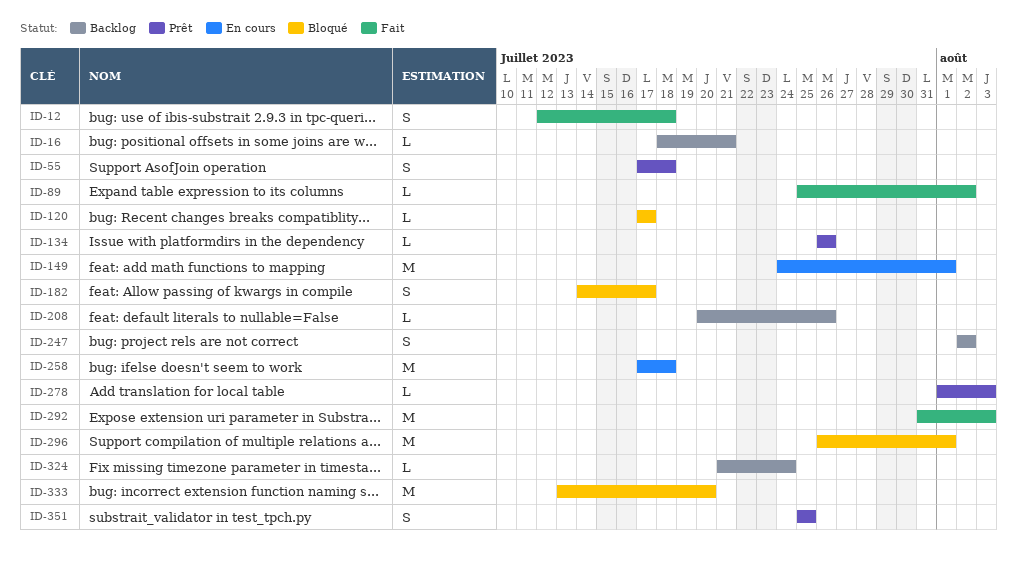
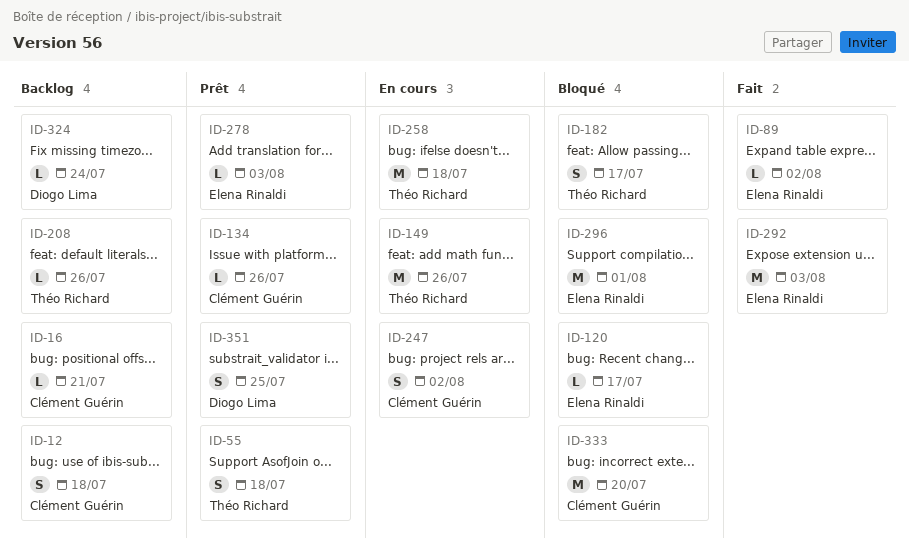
ID-12, status: Fait -> Backlog
ID-149, due: Aug 1 -> Jul 26
ID-247, status: Backlog -> En cours

